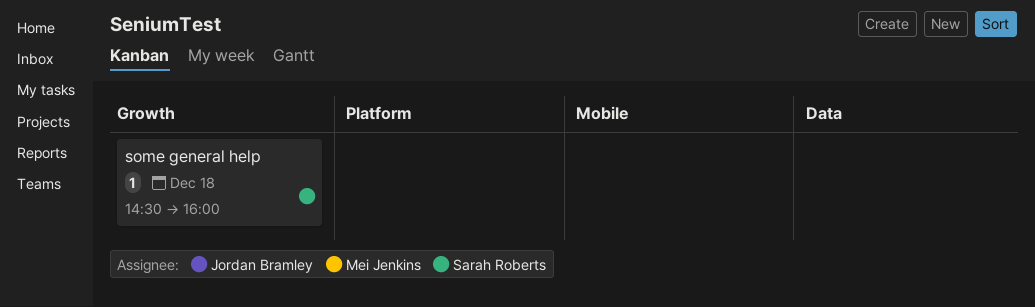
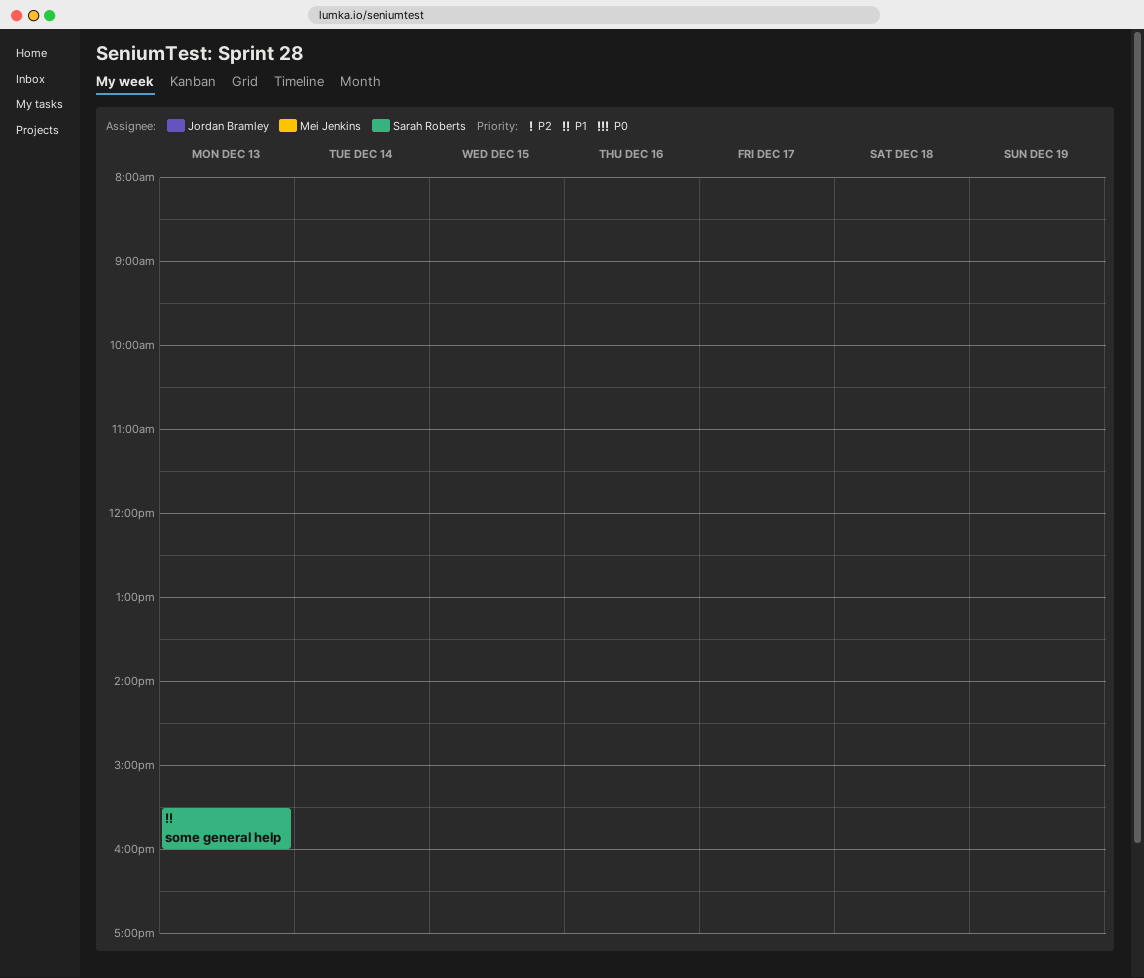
some general help, day: Dec 18 -> Dec 13
some general help, begins: 14:30 -> 15:30

